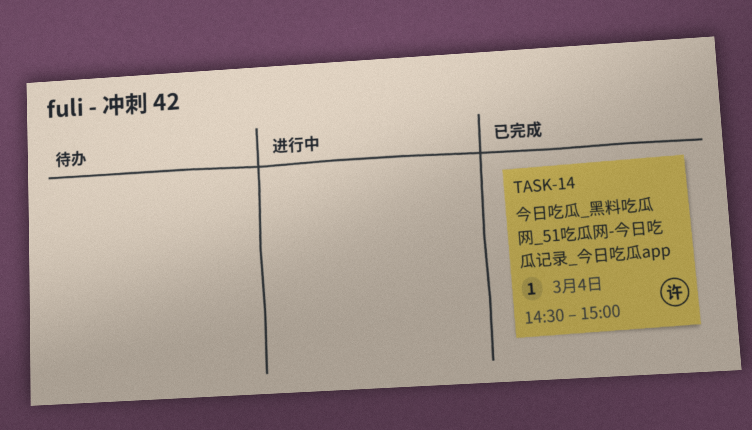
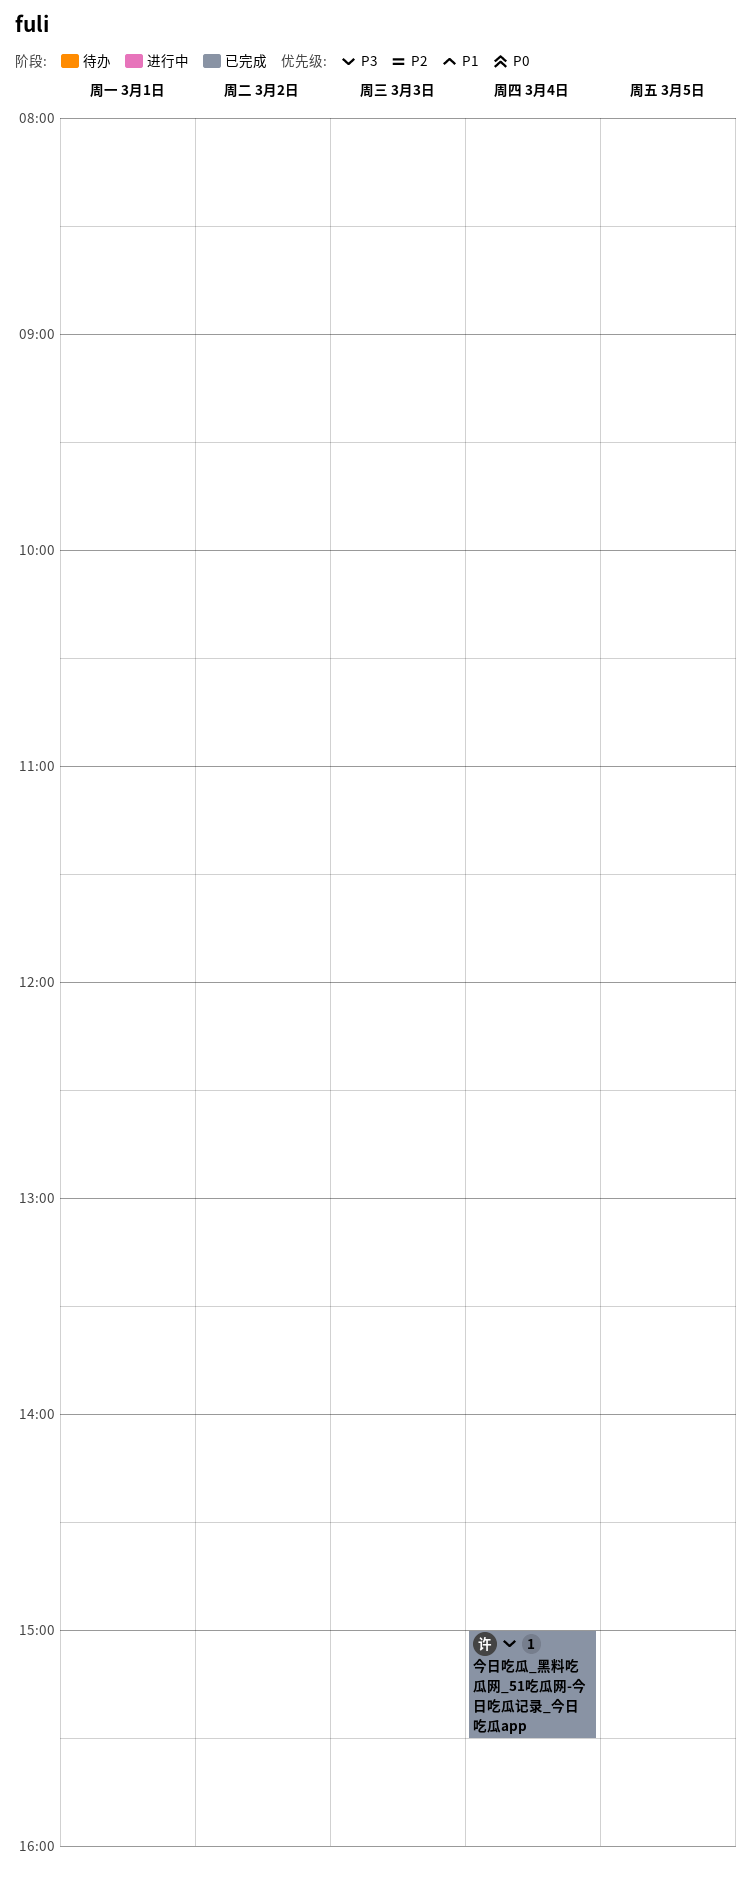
今日吃瓜_黑料吃瓜网_51吃瓜网-今日吃瓜记录_今日吃瓜app, begins: 14:30 -> 15:00
今日吃瓜_黑料吃瓜网_51吃瓜网-今日吃瓜记录_今日吃瓜app, ends: 15:00 -> 15:30

